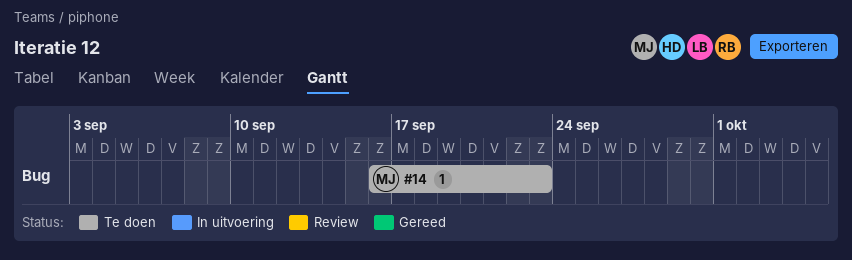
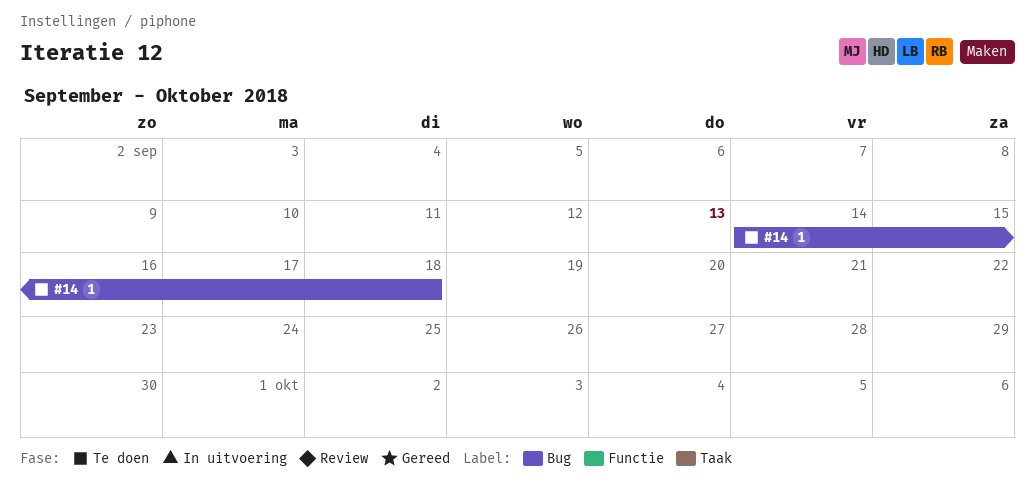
#14, start: Sep 16 -> Sep 14
#14, due: Sep 23 -> Sep 18

